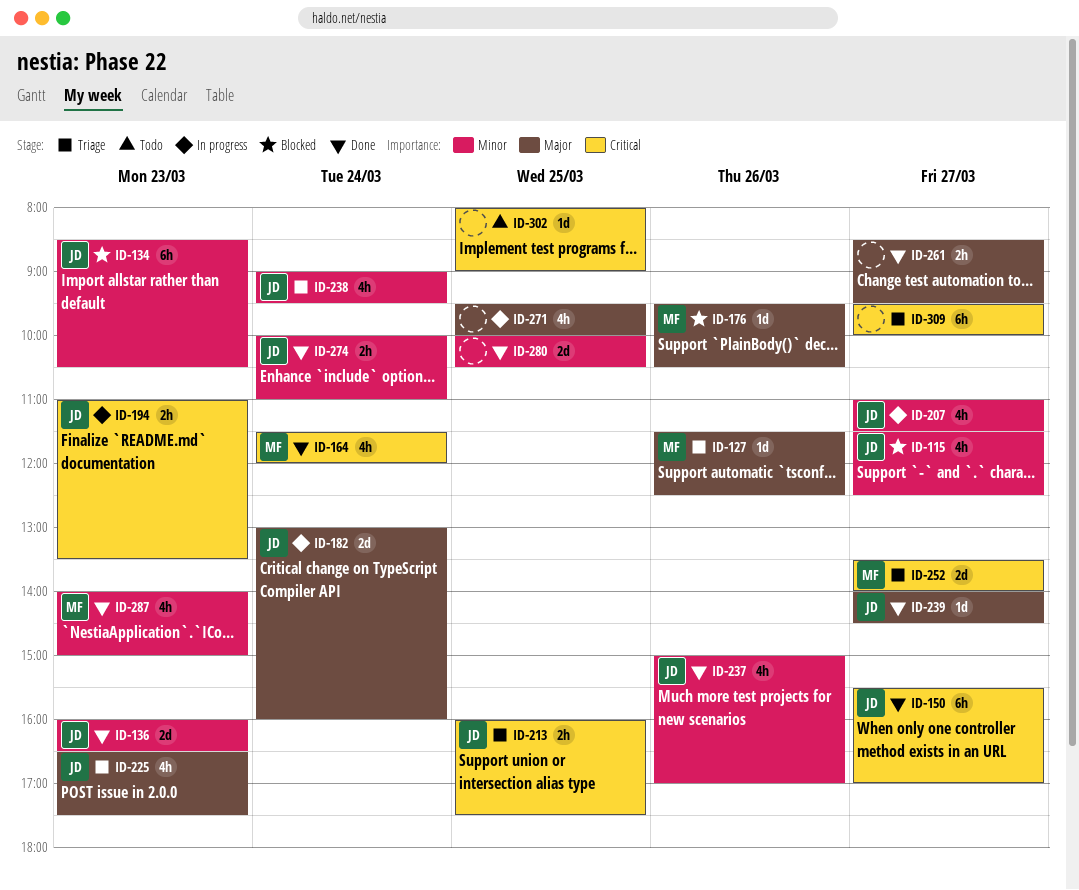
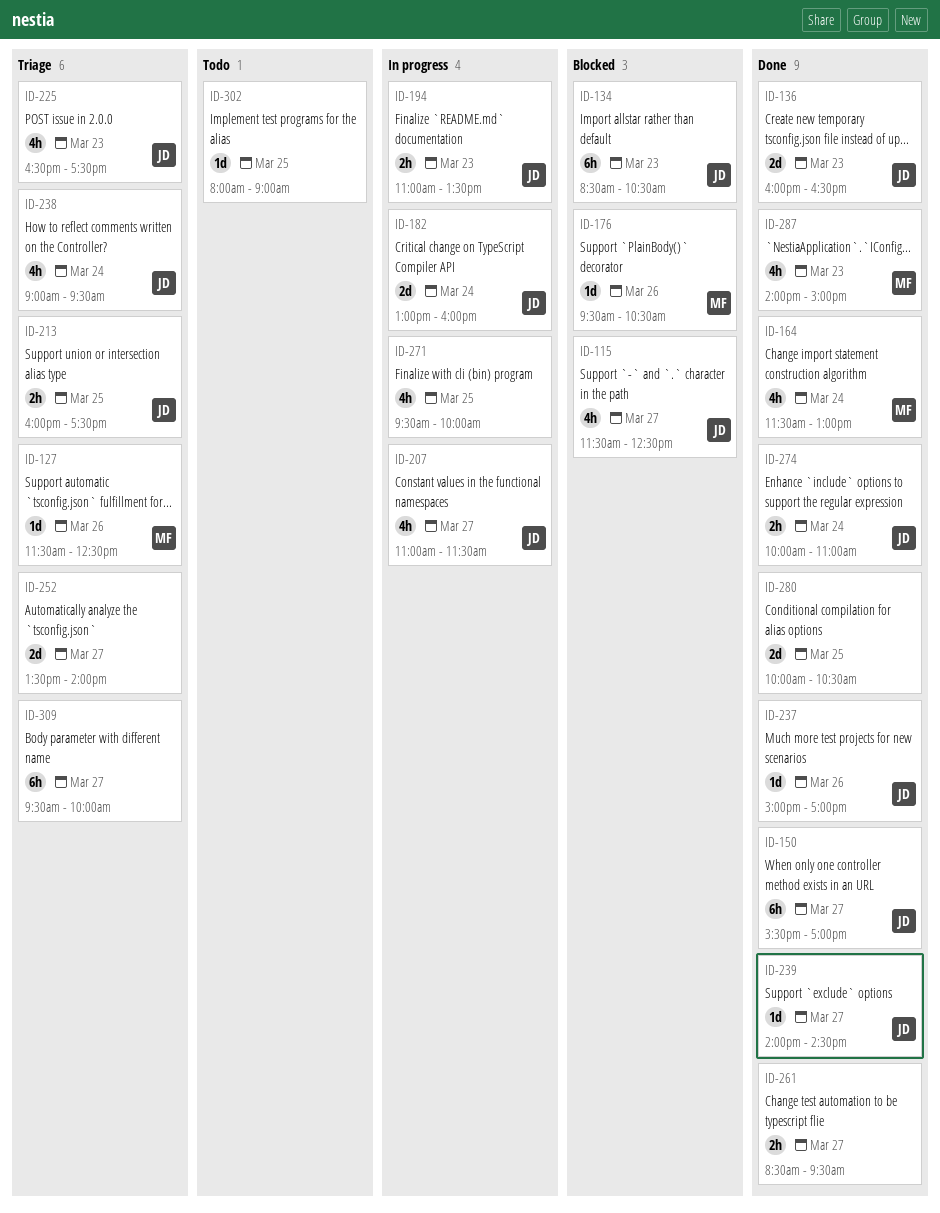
ID-164, ends: 12:00 -> 13:00
ID-237, estimate: 4h -> 1d
ID-252, owner: MF -> none

